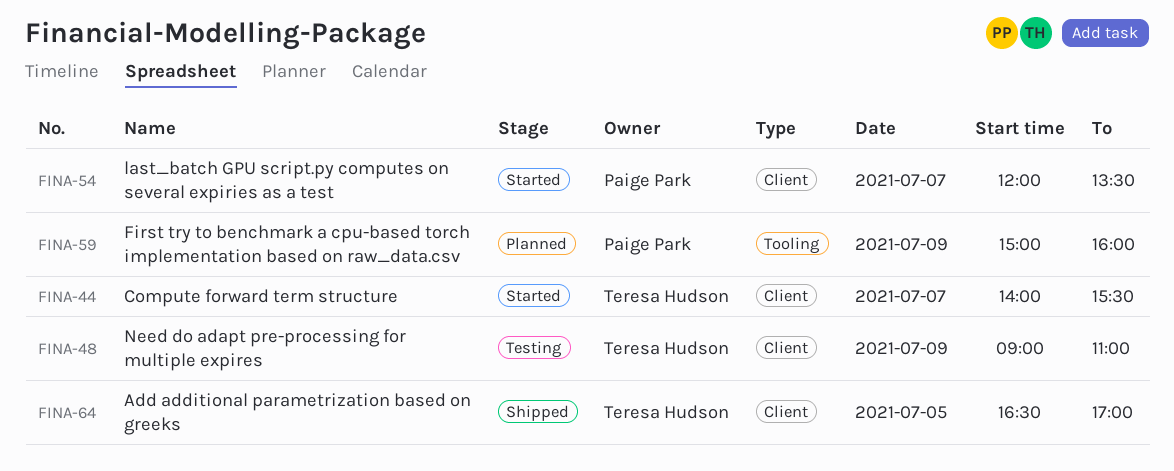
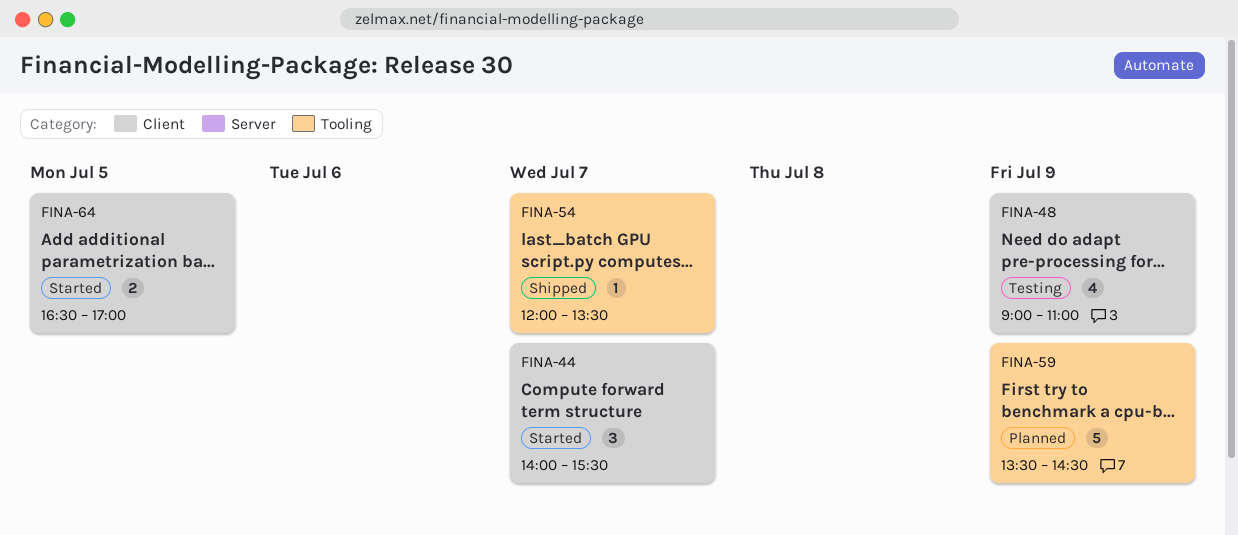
FINA-54, status: Started -> Shipped
FINA-54, label: Client -> Tooling
FINA-59, begins: 15:00 -> 13:30
FINA-59, ends: 16:00 -> 14:30
FINA-64, status: Shipped -> Started

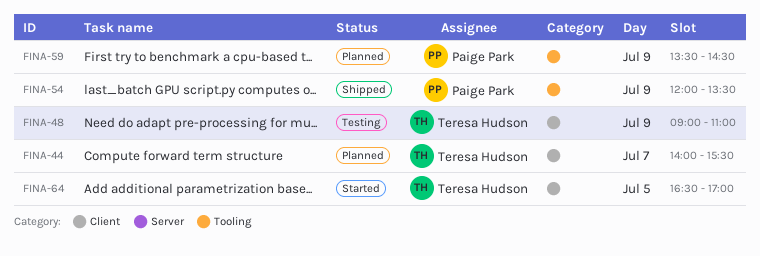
FINA-44, status: Started -> Planned
FINA-54, day: Jul 7 -> Jul 9

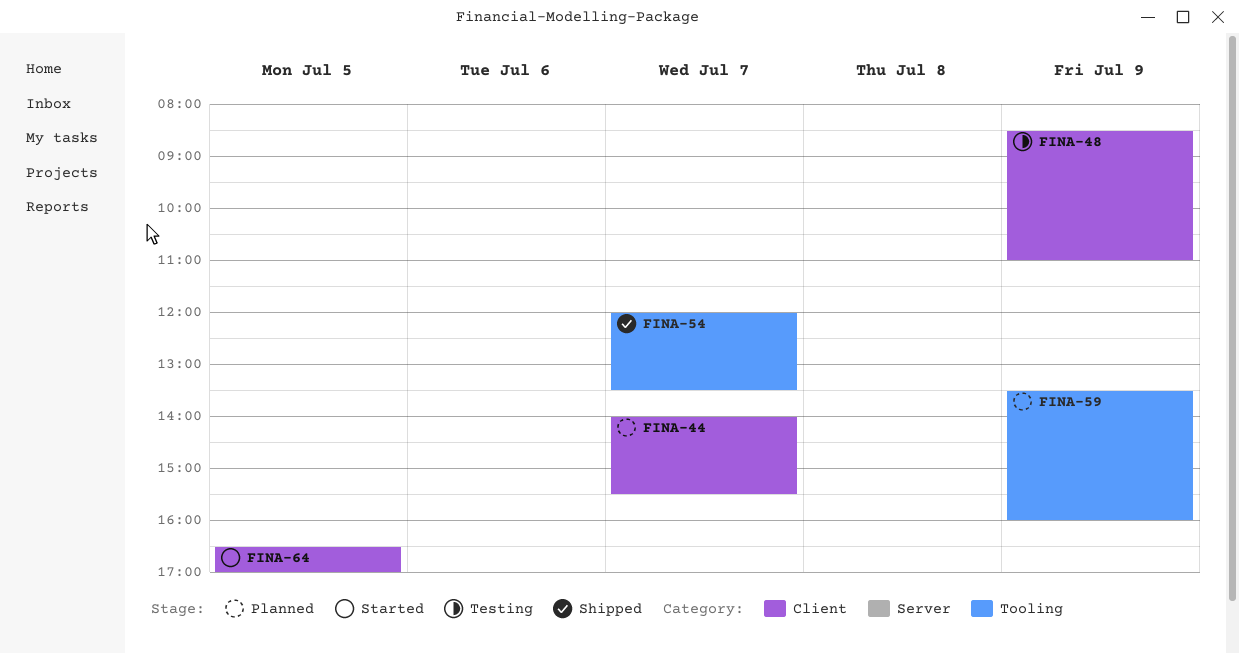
FINA-48, begins: 09:00 -> 08:30
FINA-54, day: Jul 9 -> Jul 7
FINA-59, ends: 14:30 -> 16:00

